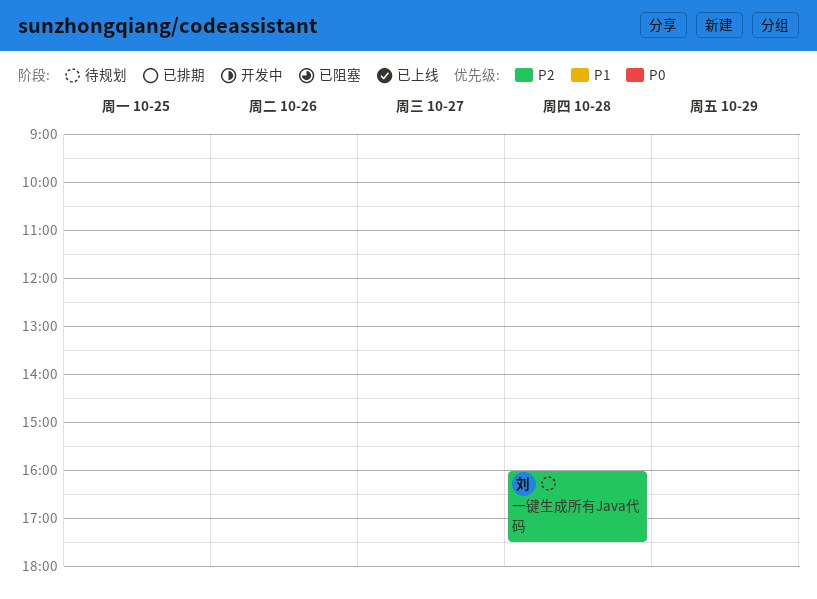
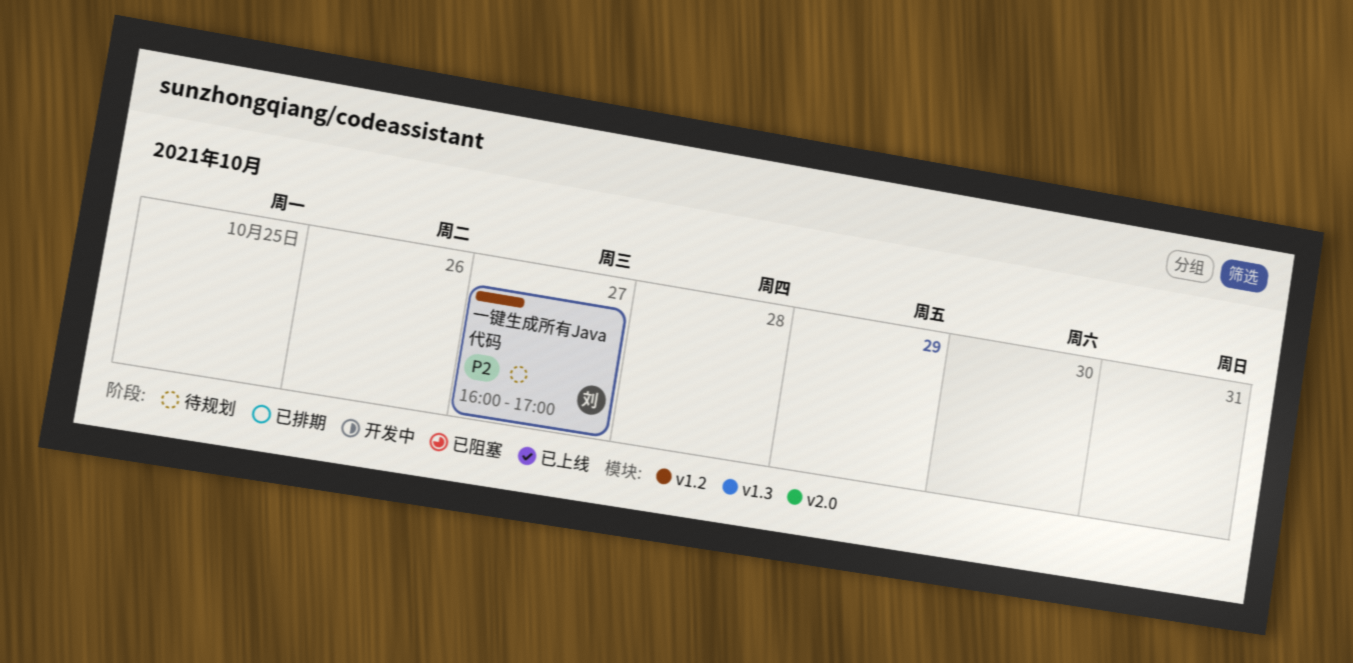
一键生成所有Java代码, day: Oct 28 -> Oct 27
一键生成所有Java代码, ends: 17:30 -> 17:00

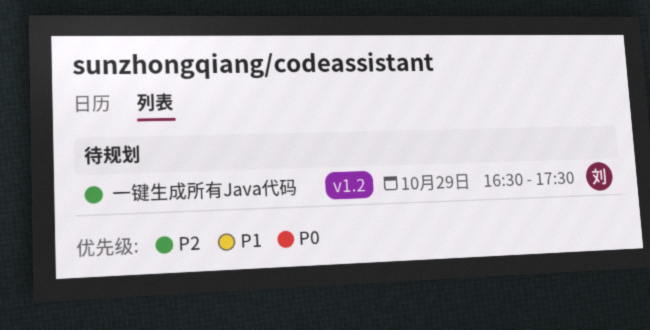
一键生成所有Java代码, day: Oct 27 -> Oct 29
一键生成所有Java代码, begins: 16:00 -> 16:30
一键生成所有Java代码, ends: 17:00 -> 17:30

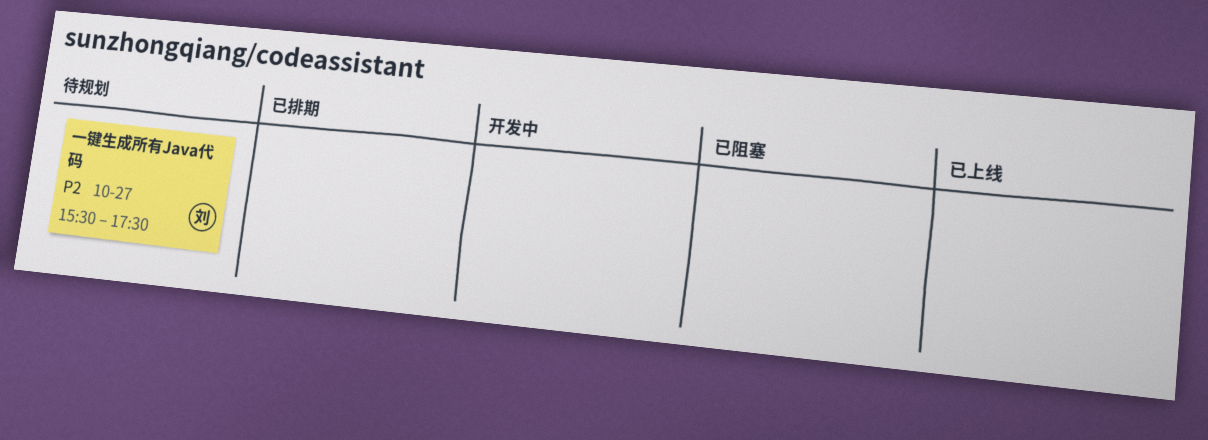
一键生成所有Java代码, day: Oct 29 -> Oct 27
一键生成所有Java代码, begins: 16:30 -> 15:30

